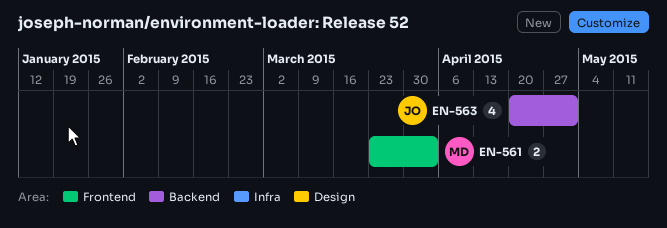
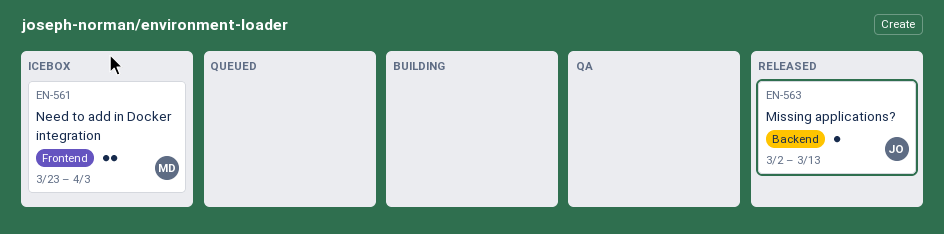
EN-563, estimate: 4 -> 1
EN-563, start: Apr 20 -> Mar 2
EN-563, due: May 1 -> Mar 13

